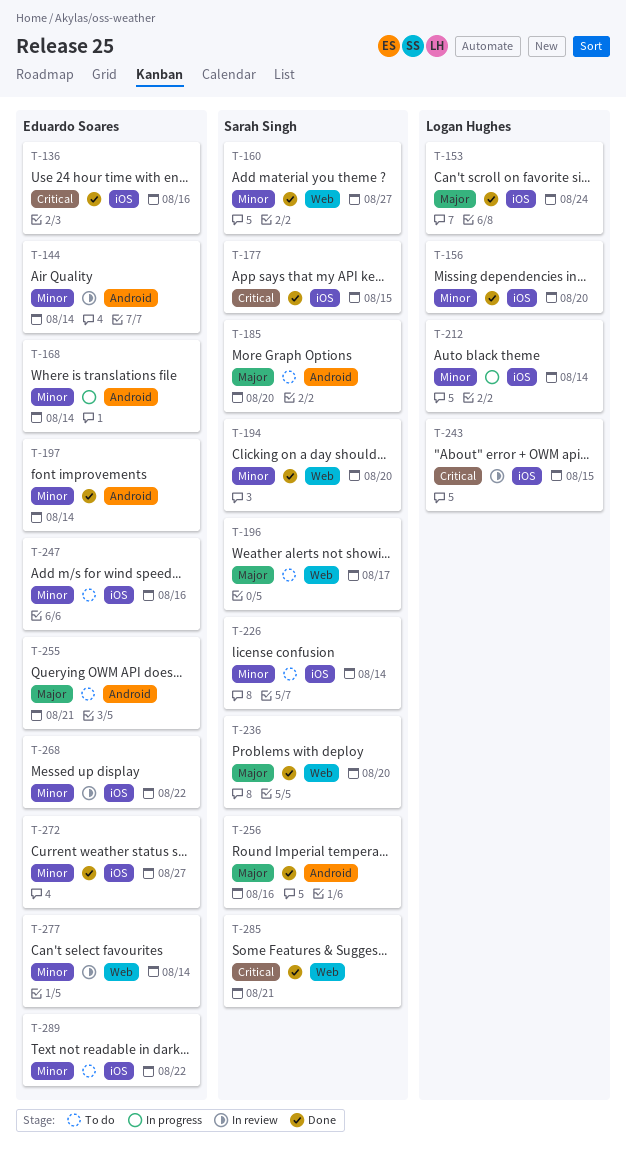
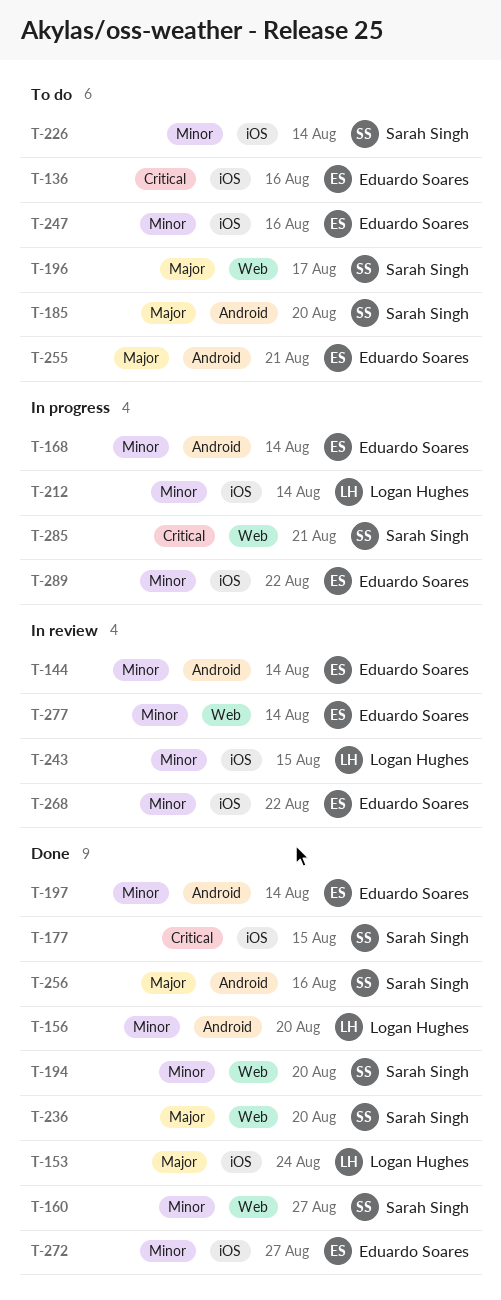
T-136, status: Done -> To do
T-156, label: iOS -> Android
T-243, priority: Critical -> Minor
T-285, status: Done -> In progress
T-289, status: To do -> In progress

